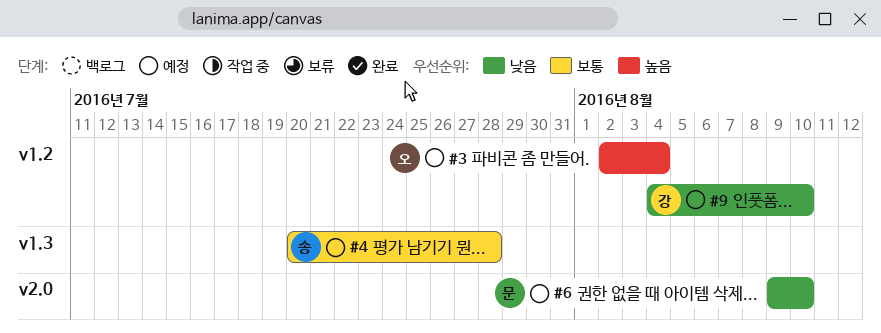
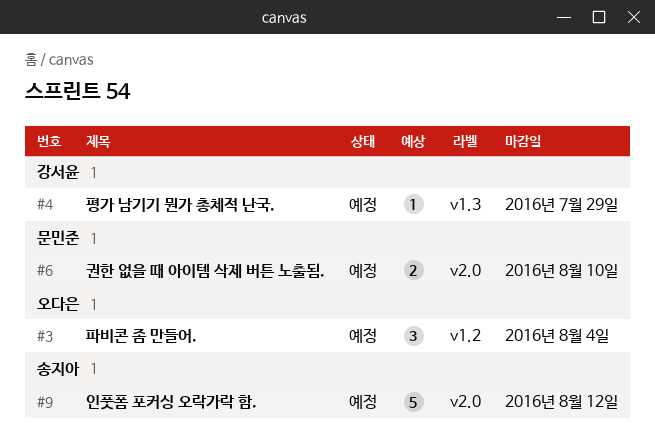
#4, owner: 송지아 -> 강서윤
#4, due: Jul 28 -> Jul 29
#9, owner: 강서윤 -> 송지아
#9, label: v1.2 -> v2.0
#9, due: Aug 10 -> Aug 12

